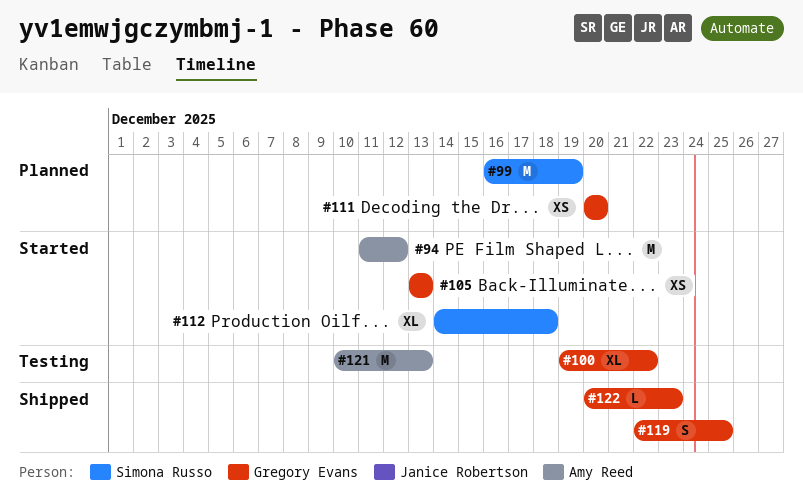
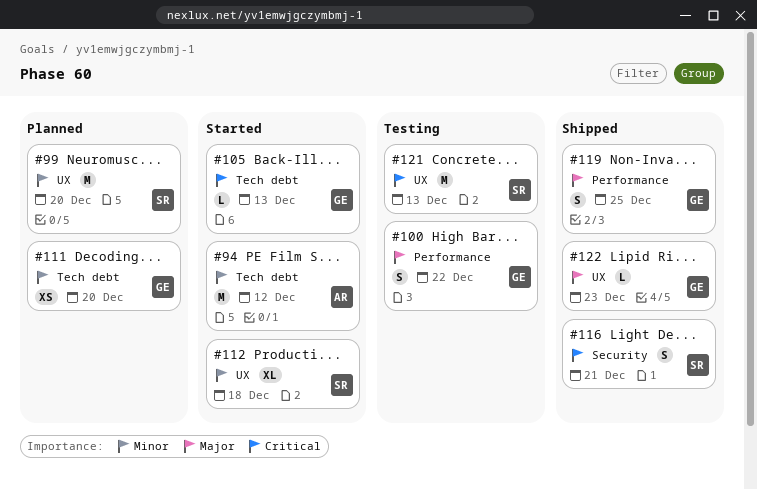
#99, due: Dec 19 -> Dec 20
#100, estimate: XL -> S
#105, estimate: XS -> L
#116: none -> present
#121, owner: Amy Reed -> Simona Russo

